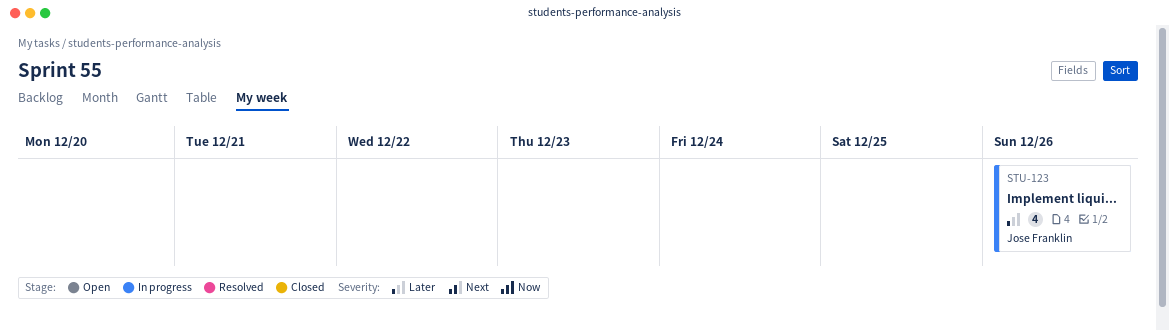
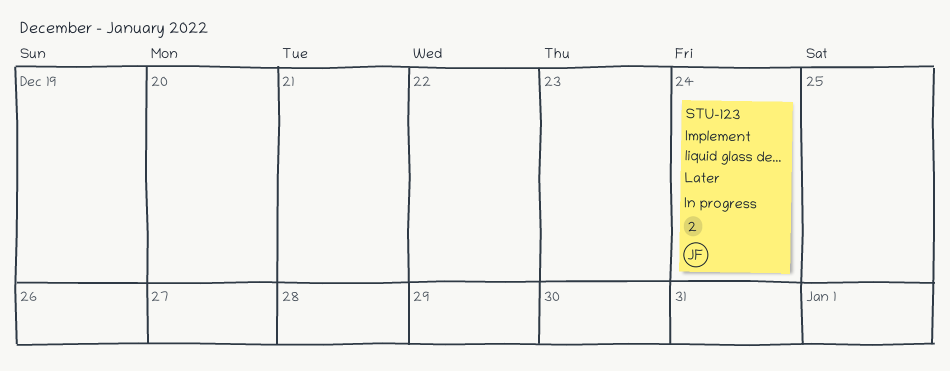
STU-123, estimate: 4 -> 2
STU-123, due: Dec 26 -> Dec 24

